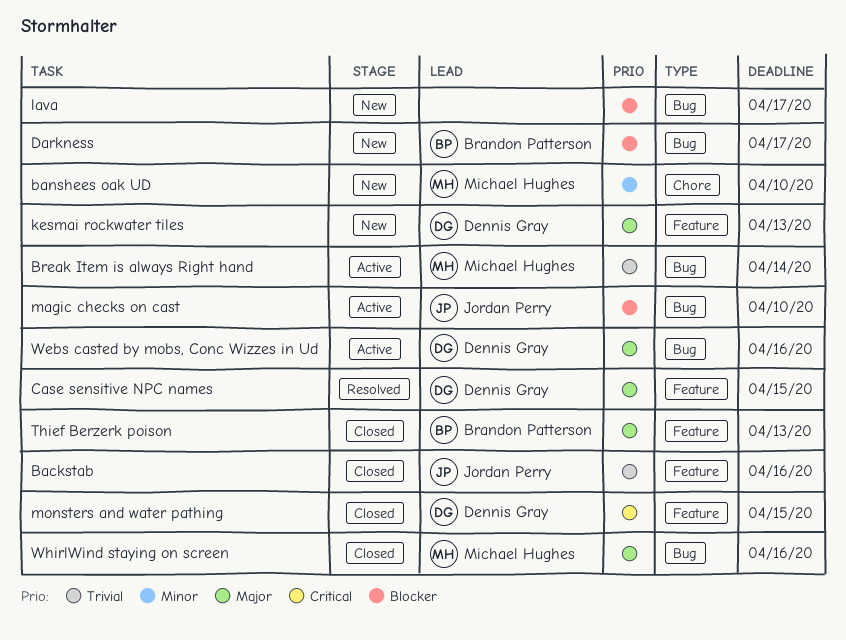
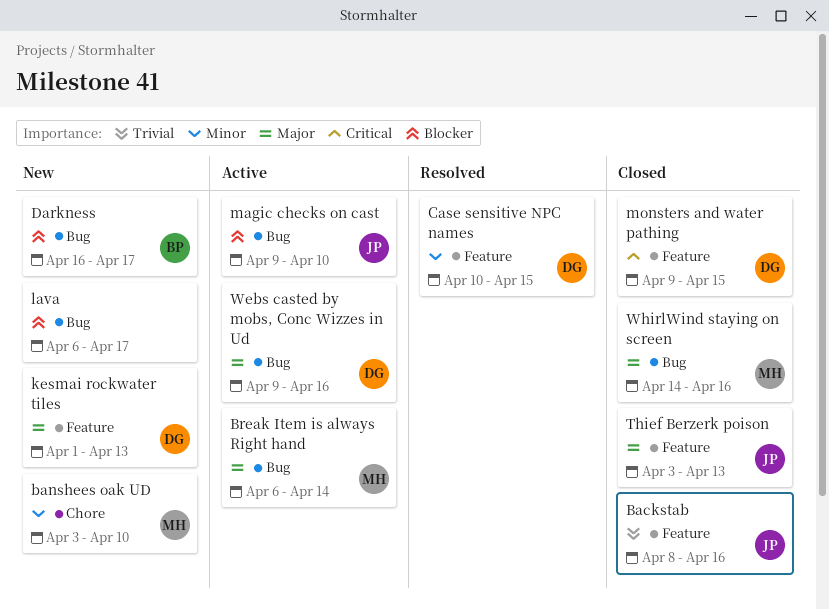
Break Item is always Right hand, priority: Trivial -> Major
Case sensitive NPC names, priority: Major -> Minor
Thief Berzerk poison, owner: Brandon Patterson -> Jordan Perry

